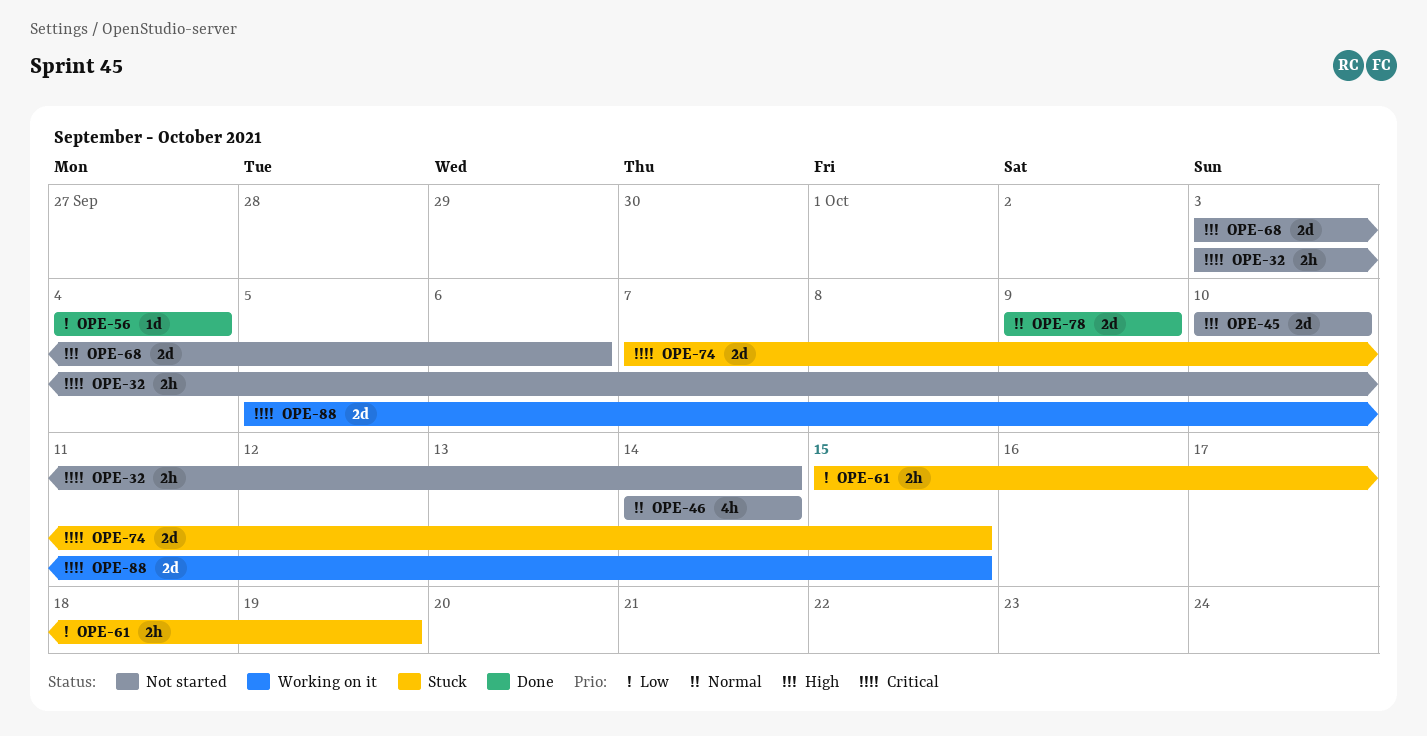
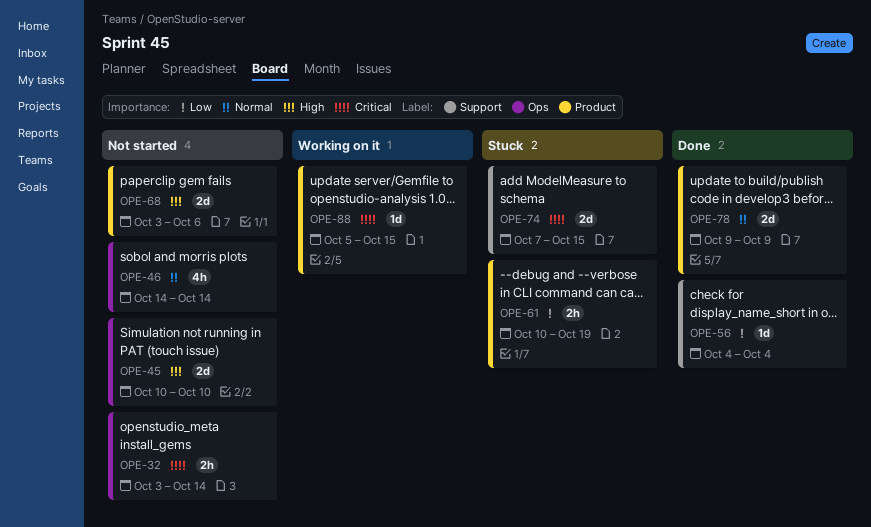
OPE-61, start: Oct 15 -> Oct 10
OPE-88, estimate: 2d -> 1d

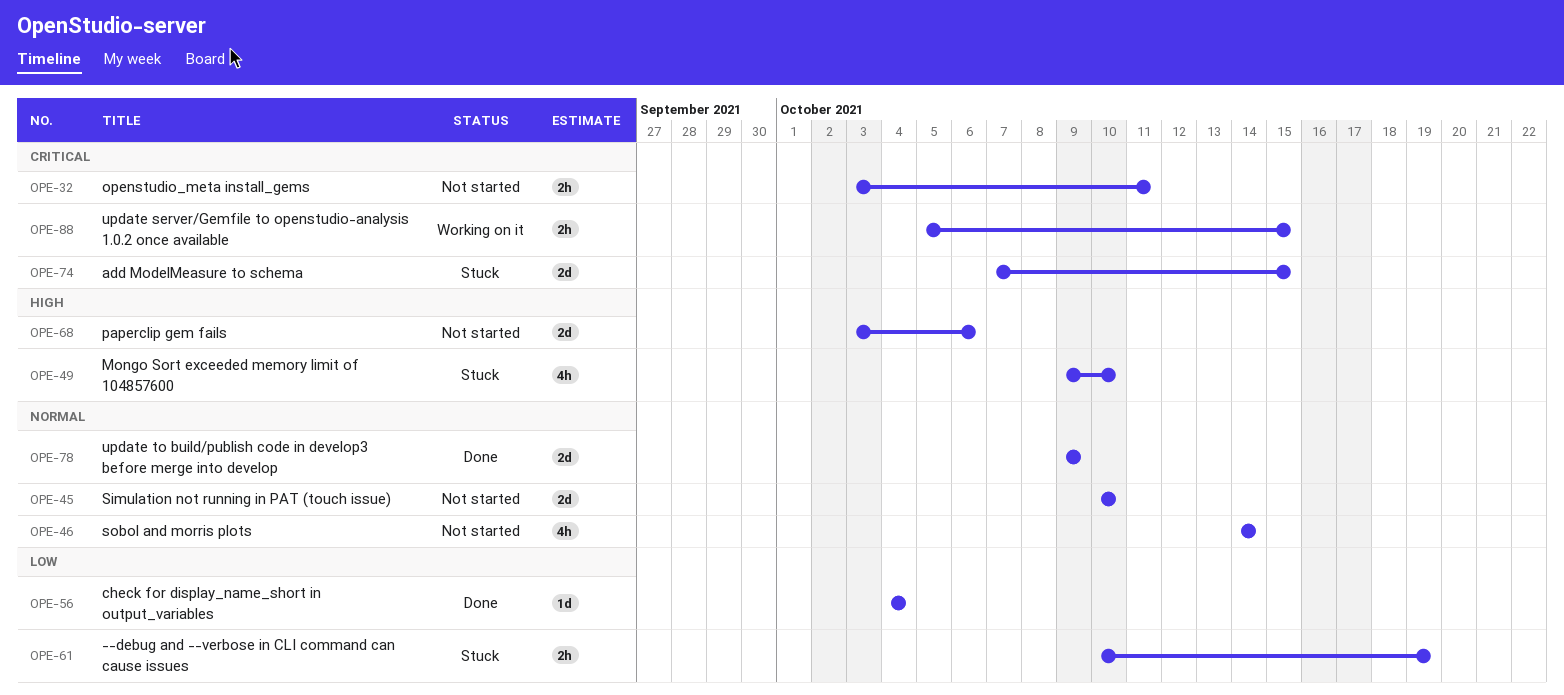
OPE-32, due: Oct 14 -> Oct 11
OPE-45, priority: High -> Normal
OPE-49: none -> present
OPE-88, estimate: 1d -> 2h

